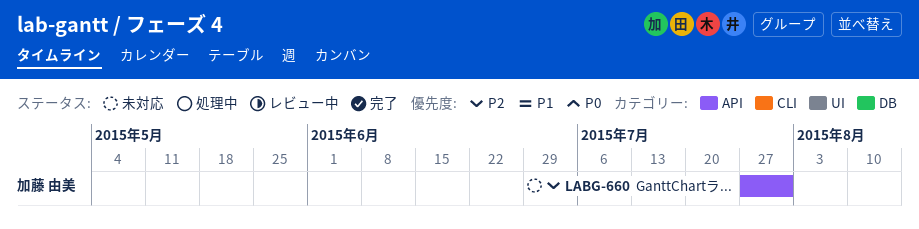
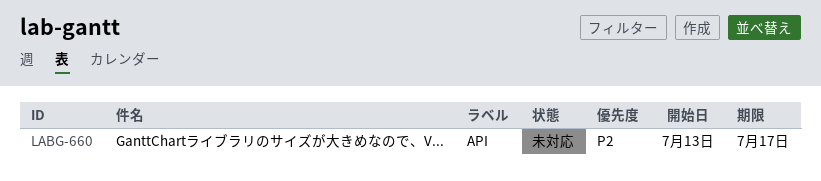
LABG-660, start: Jul 27 -> Jul 13
LABG-660, due: Jul 31 -> Jul 17

